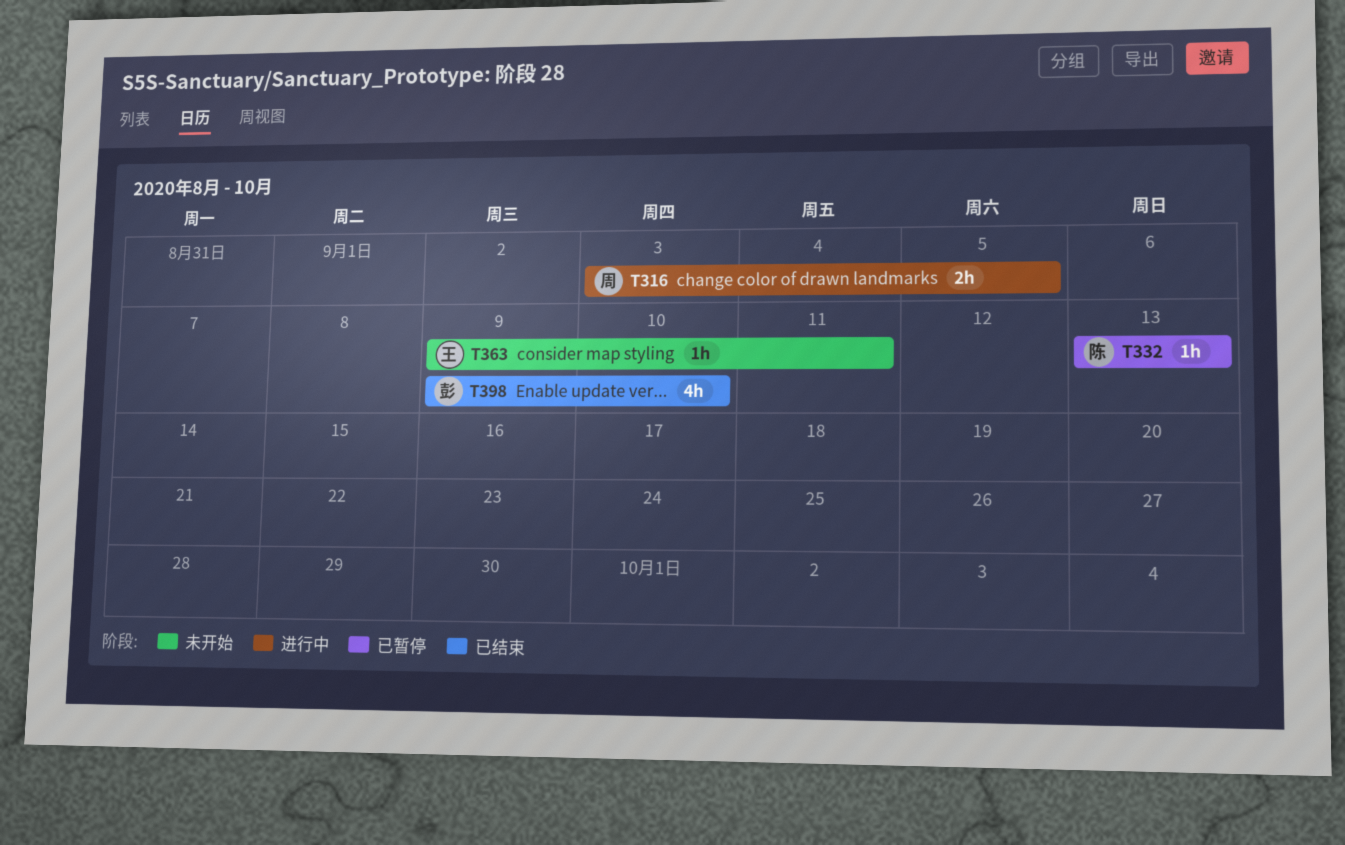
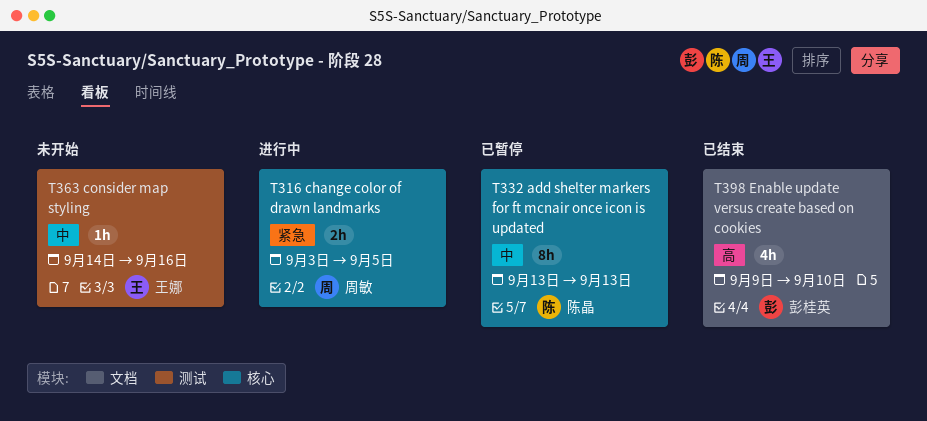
T332, estimate: 1h -> 8h
T363, start: Sep 9 -> Sep 14
T363, due: Sep 11 -> Sep 16

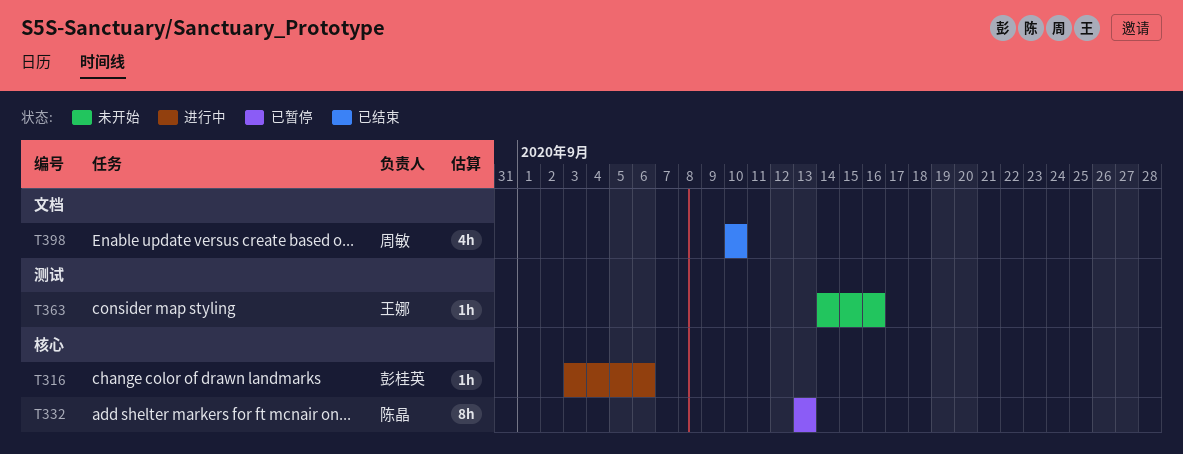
T316, owner: 周敏 -> 彭桂英
T316, estimate: 2h -> 1h
T316, due: Sep 5 -> Sep 6
T398, owner: 彭桂英 -> 周敏
T398, start: Sep 9 -> Sep 10

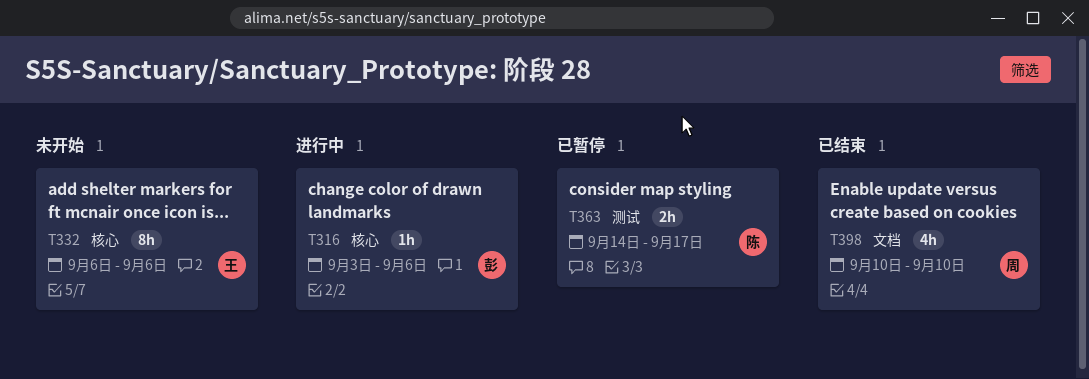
T332, status: 已暂停 -> 未开始
T332, owner: 陈晶 -> 王娜
T332, start: Sep 13 -> Sep 6
T332, due: Sep 13 -> Sep 6
T363, status: 未开始 -> 已暂停
T363, owner: 王娜 -> 陈晶
T363, estimate: 1h -> 2h
T363, due: Sep 16 -> Sep 17

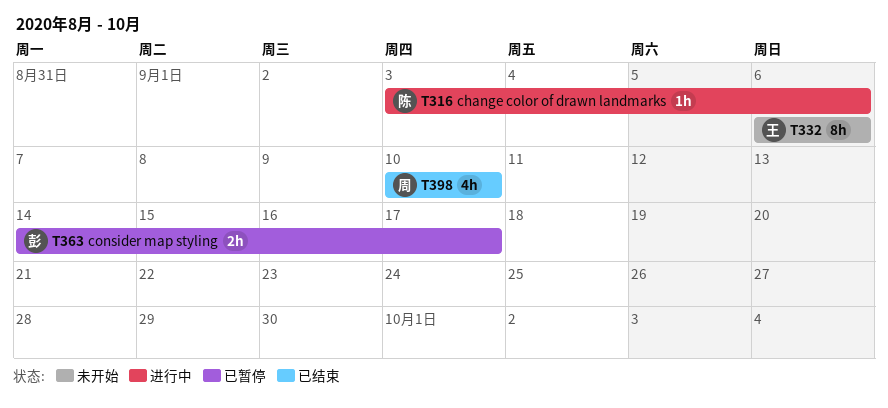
T316, owner: 彭 -> 陈
T363, owner: 陈 -> 彭

